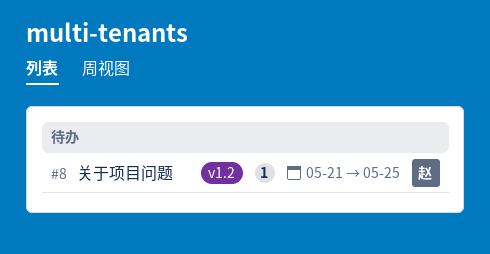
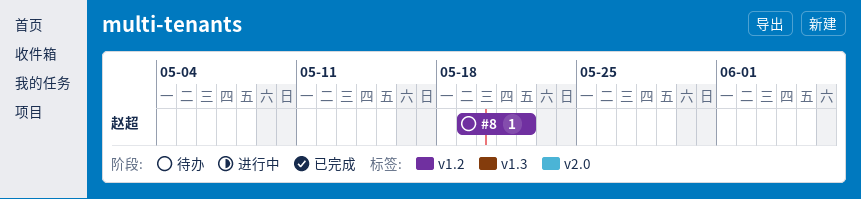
#8, start: May 21 -> May 19
#8, due: May 25 -> May 22

